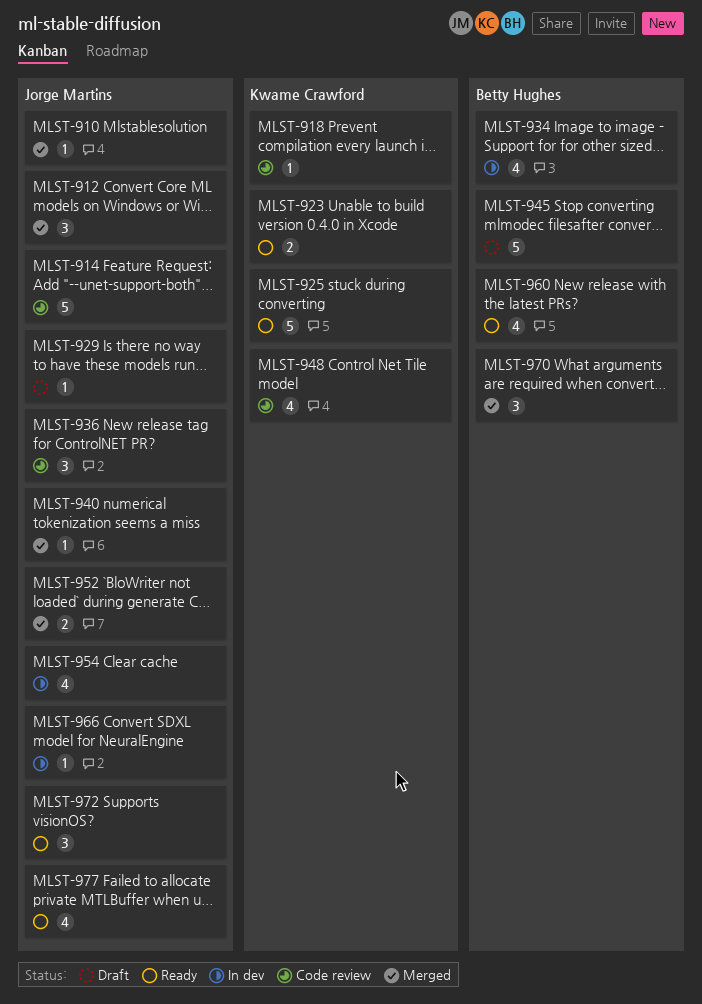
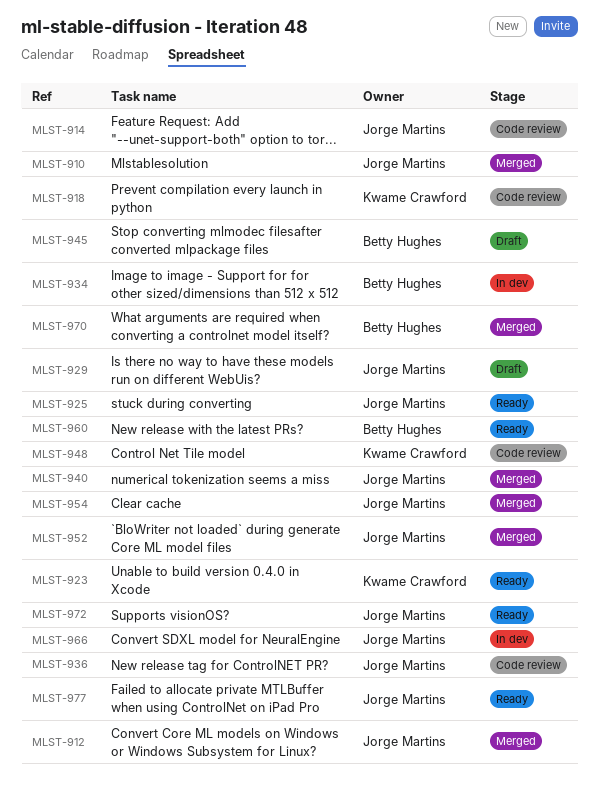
MLST-925, owner: Kwame Crawford -> Jorge Martins
MLST-954, status: In dev -> Merged

